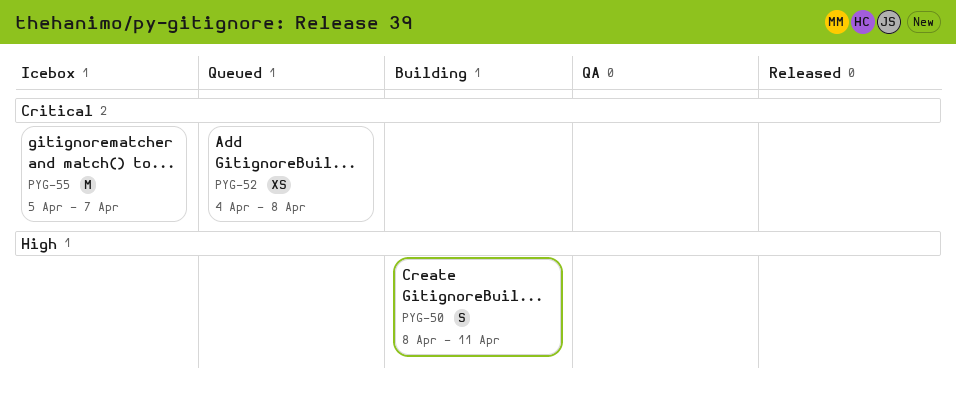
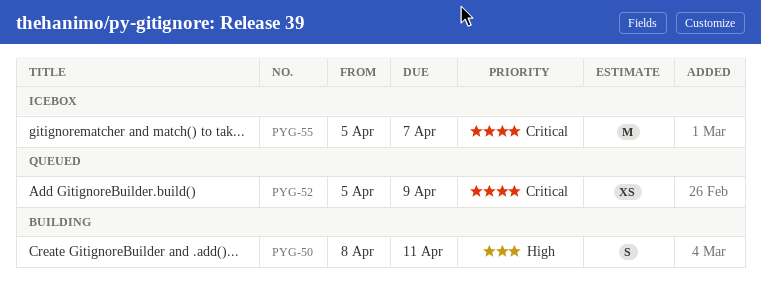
PYG-52, start: Apr 4 -> Apr 5
PYG-52, due: Apr 8 -> Apr 9

